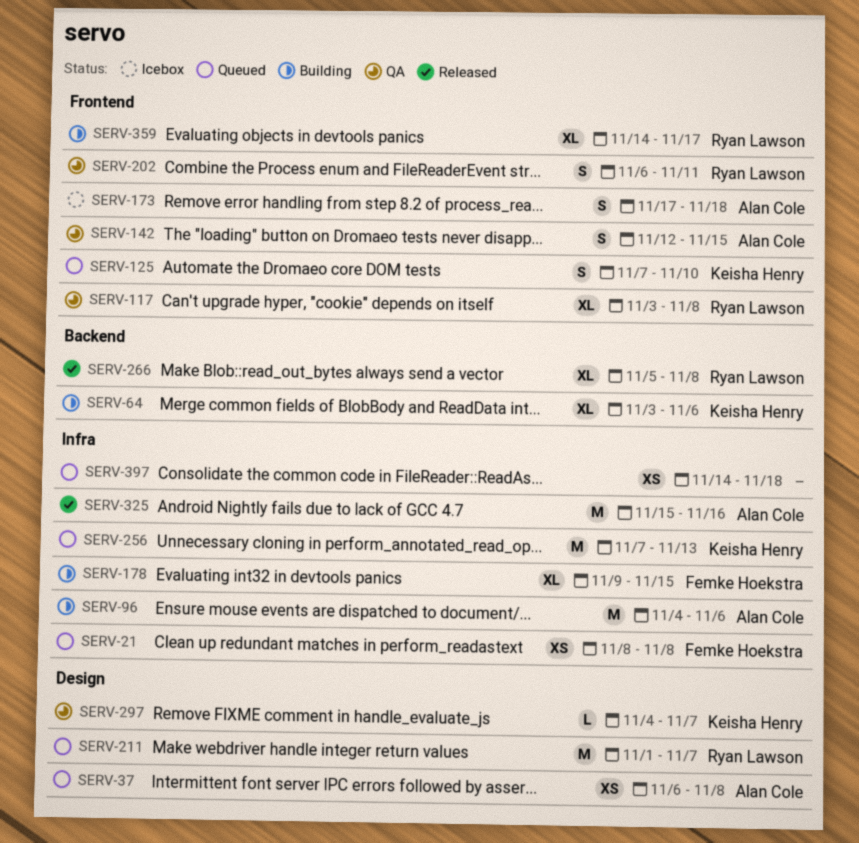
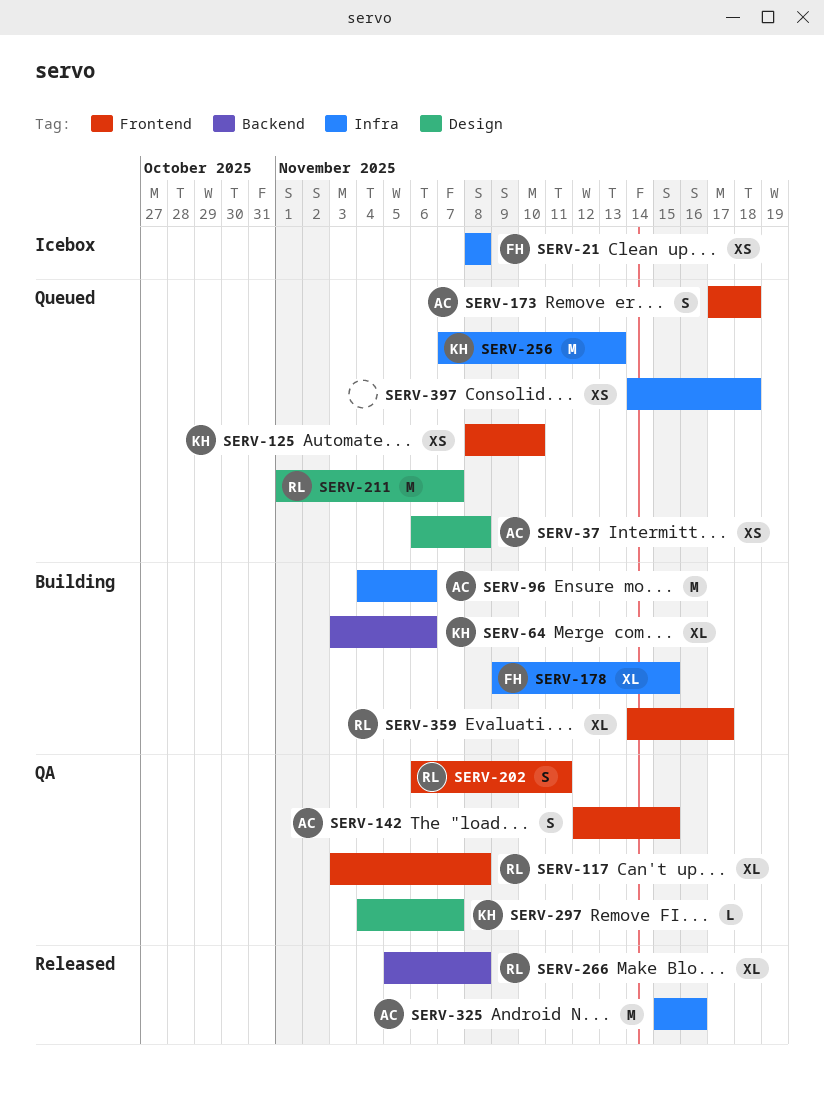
SERV-21, status: Queued -> Icebox
SERV-125, estimate: S -> XS
SERV-125, start: Nov 7 -> Nov 8
SERV-173, status: Icebox -> Queued

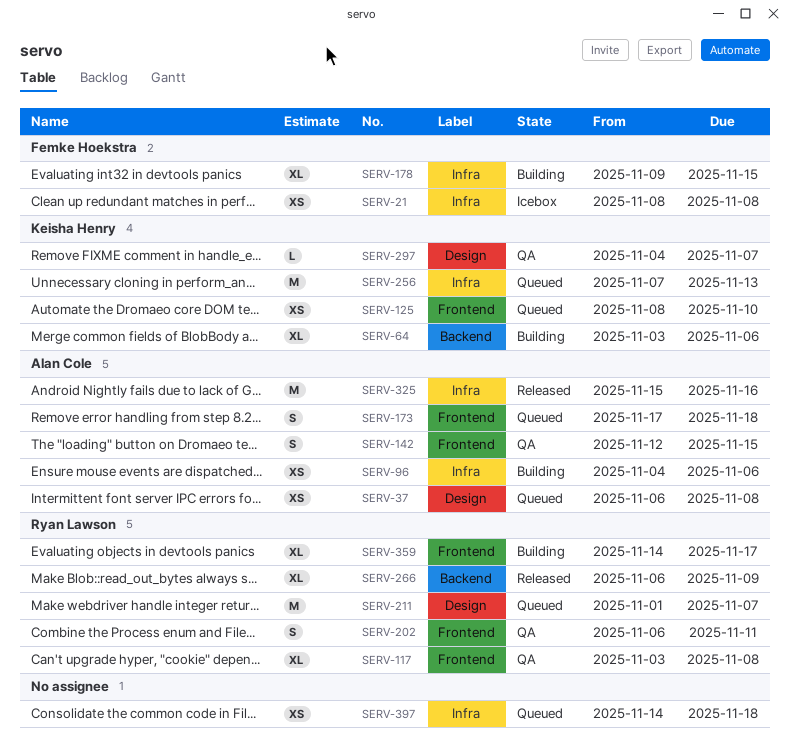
SERV-96, estimate: M -> XS
SERV-266, start: Nov 5 -> Nov 6
SERV-266, due: Nov 8 -> Nov 9

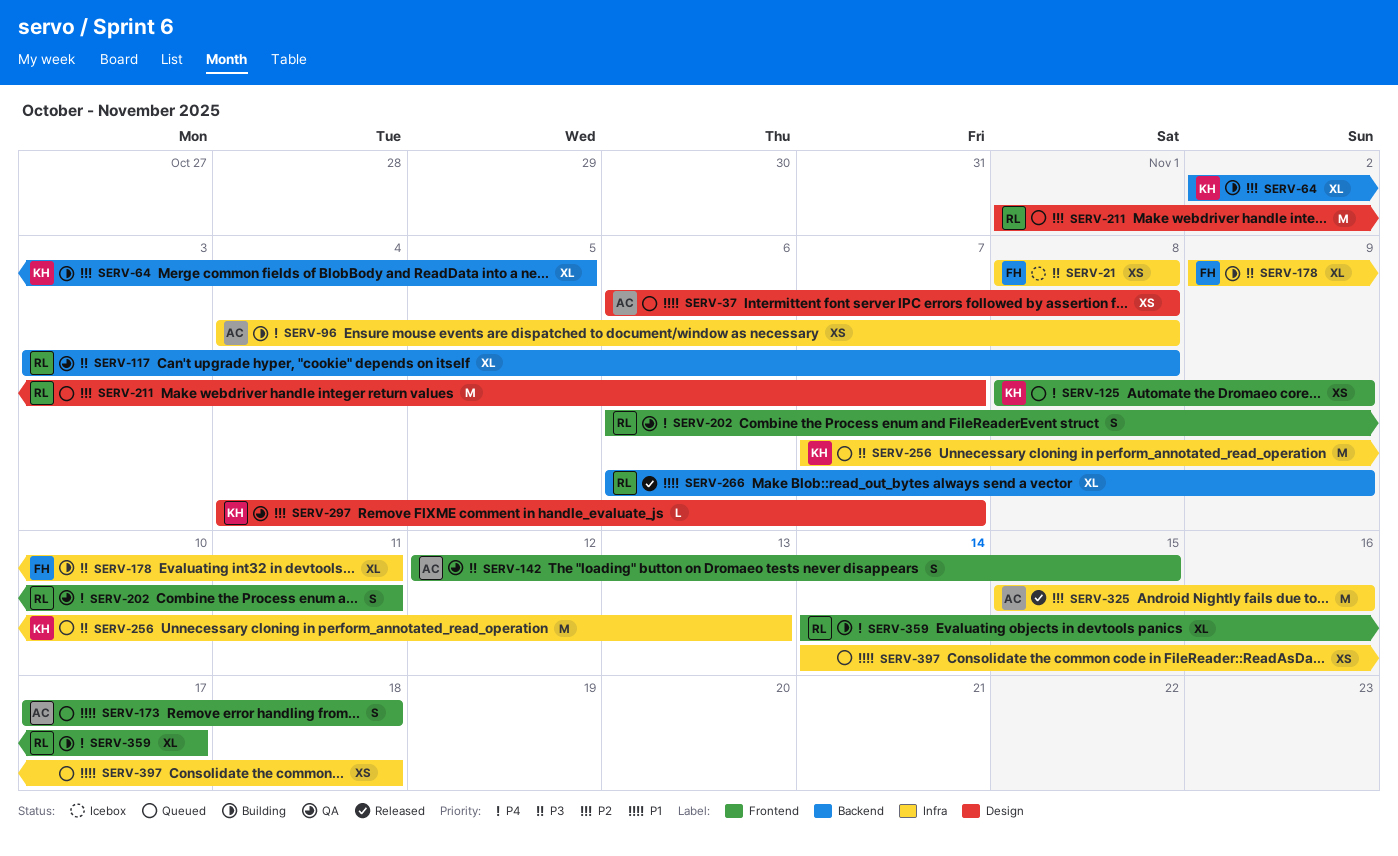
SERV-64, start: Nov 3 -> Nov 2
SERV-64, due: Nov 6 -> Nov 5
SERV-96, due: Nov 6 -> Nov 8
SERV-117, label: Frontend -> Backend
SERV-125, due: Nov 10 -> Nov 9
SERV-178, due: Nov 15 -> Nov 11

